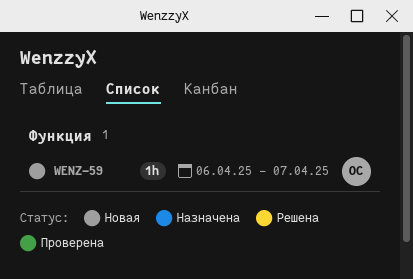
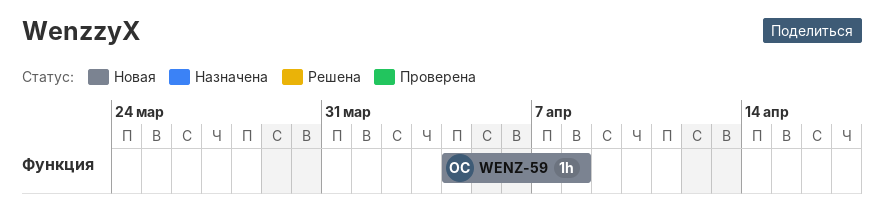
WENZ-59, start: Apr 6 -> Apr 4
WENZ-59, due: Apr 7 -> Apr 8

